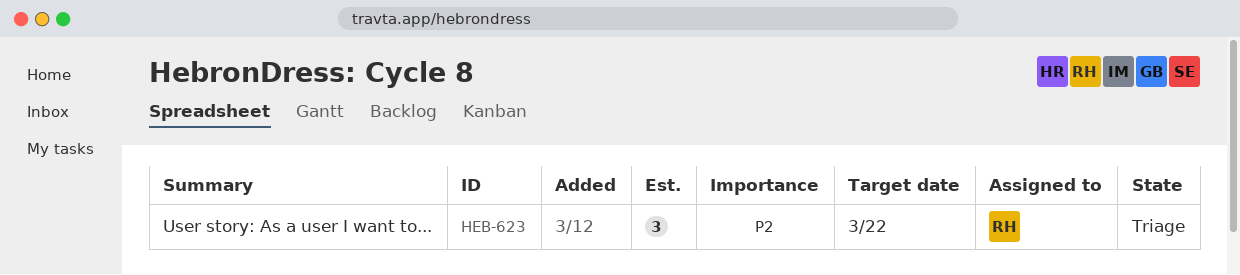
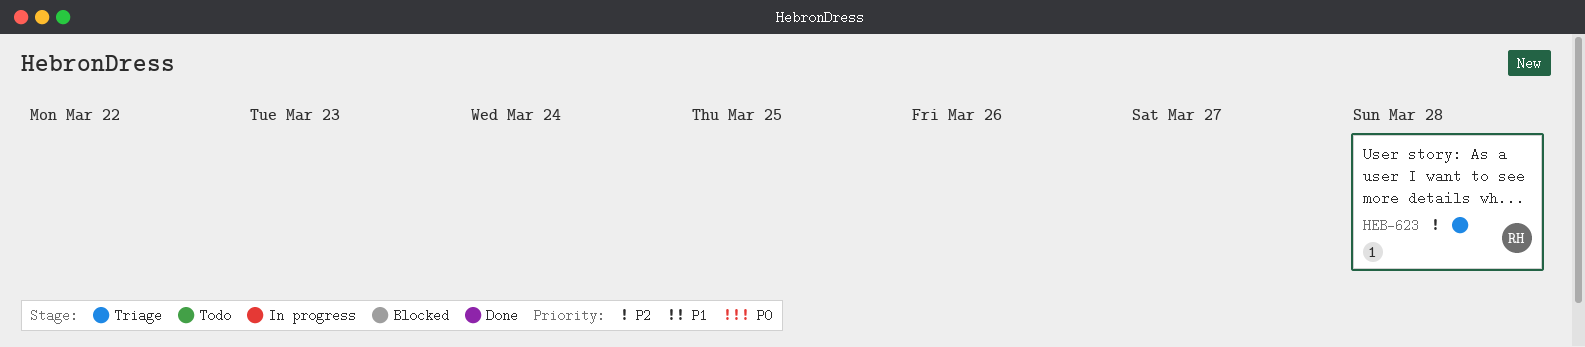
HEB-623, estimate: 3 -> 1
HEB-623, due: Mar 22 -> Mar 28

